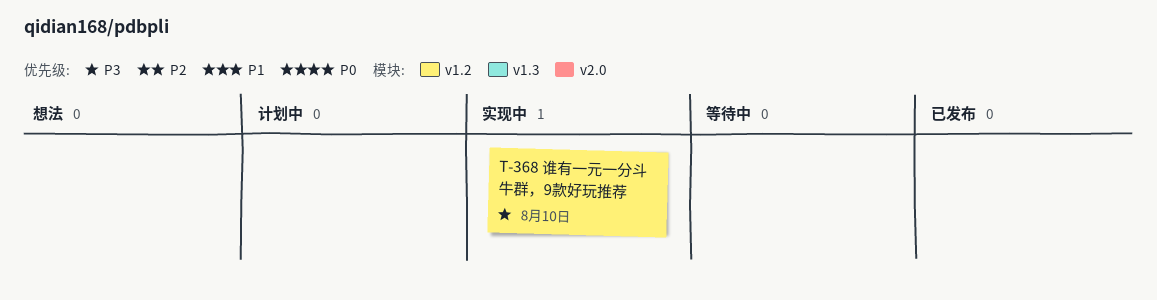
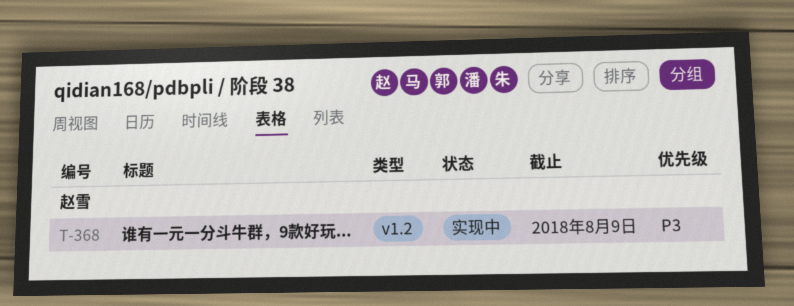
T-368, due: Aug 10 -> Aug 9

